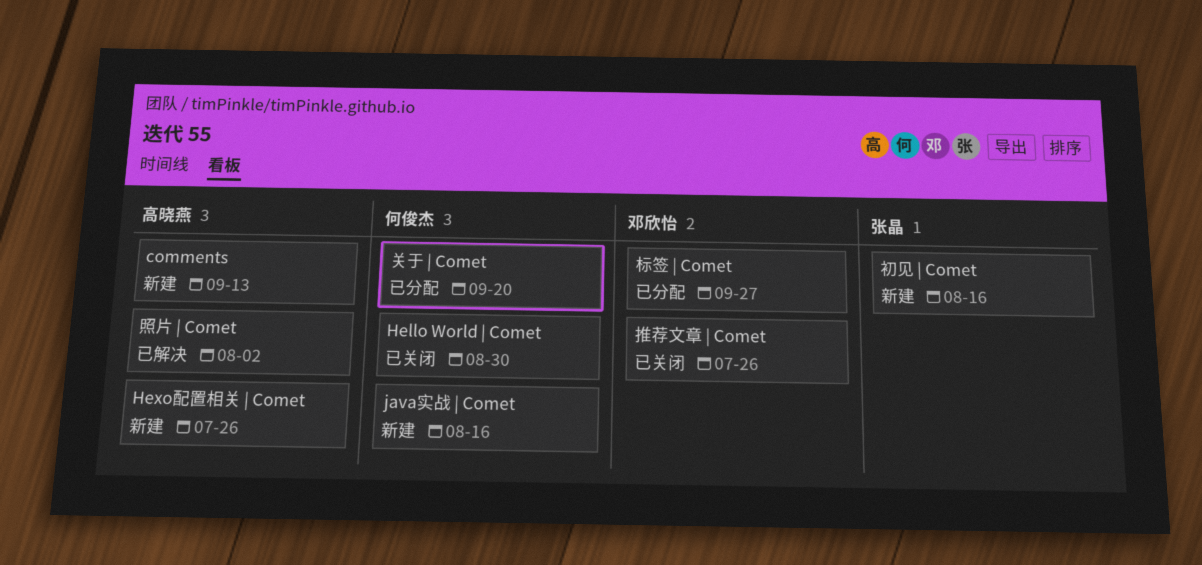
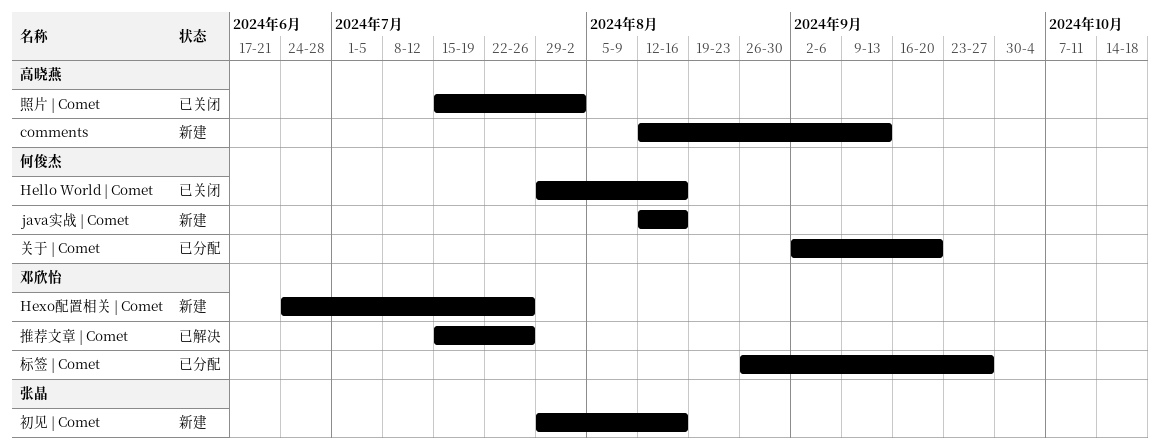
Hello World | Comet, due: Aug 30 -> Aug 16
Hexo配置相关 | Comet, owner: 高晓燕 -> 邓欣怡
推荐文章 | Comet, status: 已关闭 -> 已解决
照片 | Comet, status: 已解决 -> 已关闭

